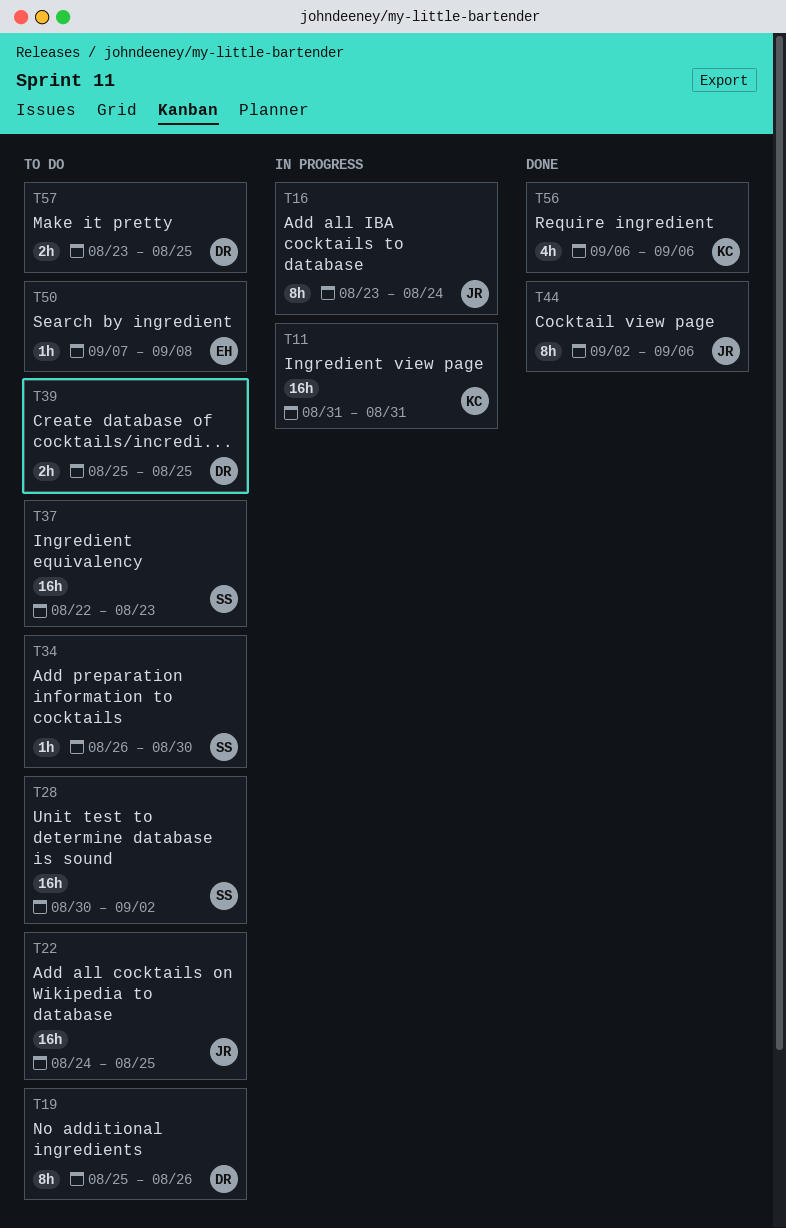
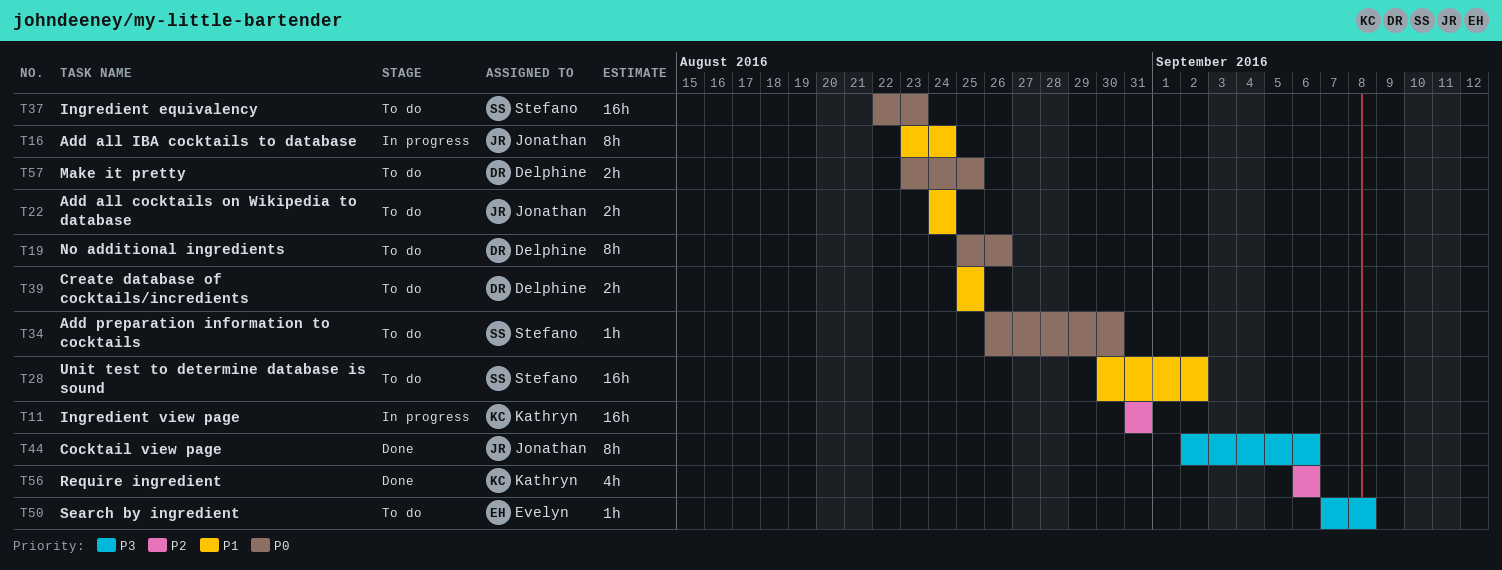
T22, estimate: 16h -> 2h
T22, due: Aug 25 -> Aug 24

